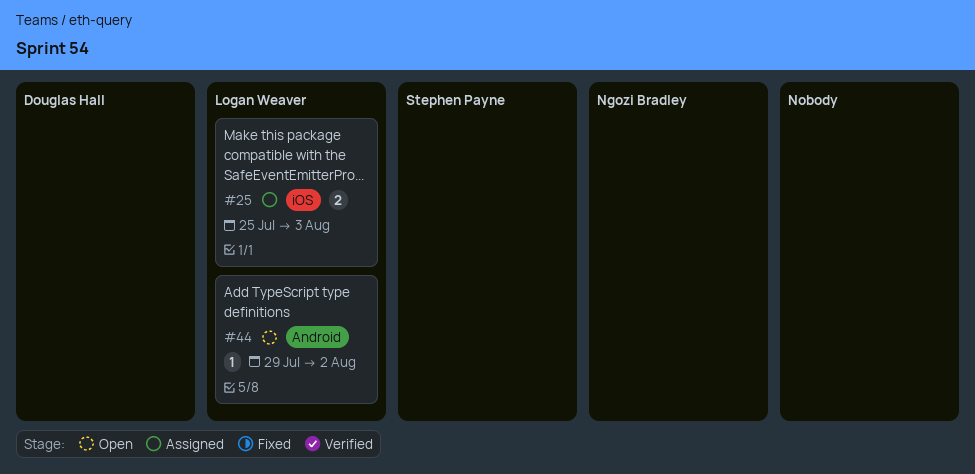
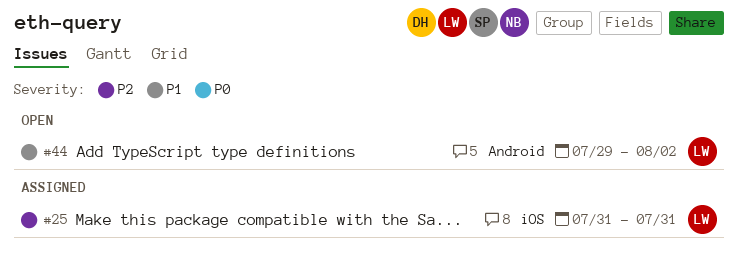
#25, start: Jul 25 -> Jul 31
#25, due: Aug 3 -> Jul 31

